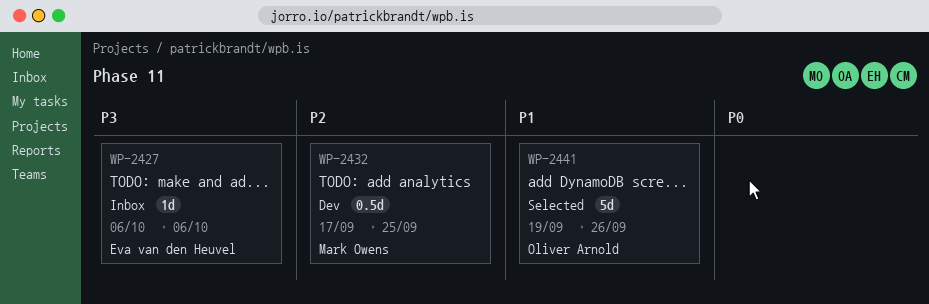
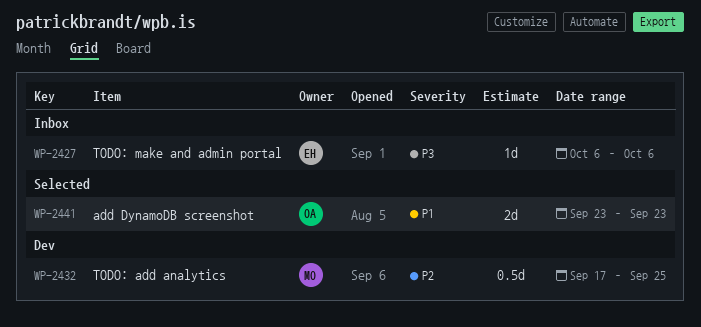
WP-2441, estimate: 5d -> 2d
WP-2441, start: Sep 19 -> Sep 23
WP-2441, due: Sep 26 -> Sep 23

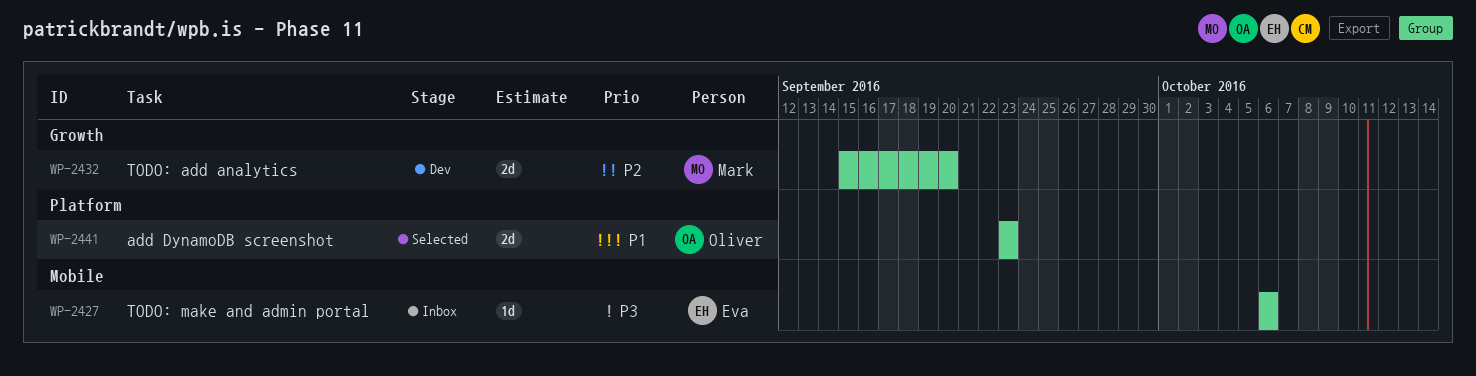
WP-2432, estimate: 0.5d -> 2d
WP-2432, start: Sep 17 -> Sep 15
WP-2432, due: Sep 25 -> Sep 20

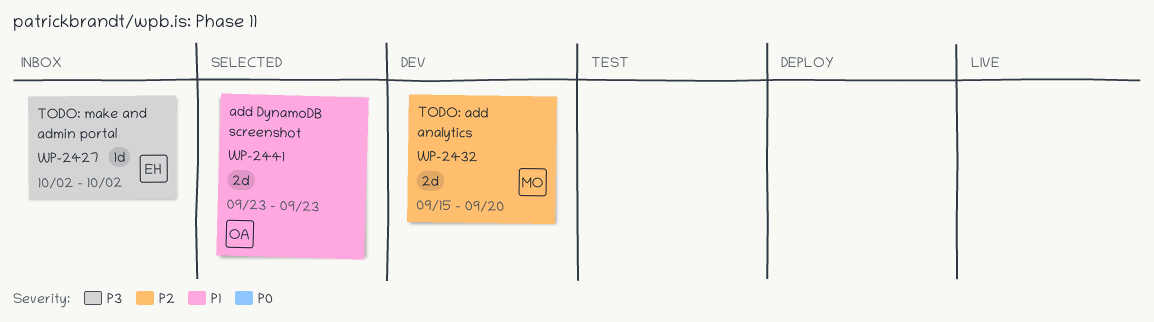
WP-2427, start: Oct 6 -> Oct 2
WP-2427, due: Oct 6 -> Oct 2

